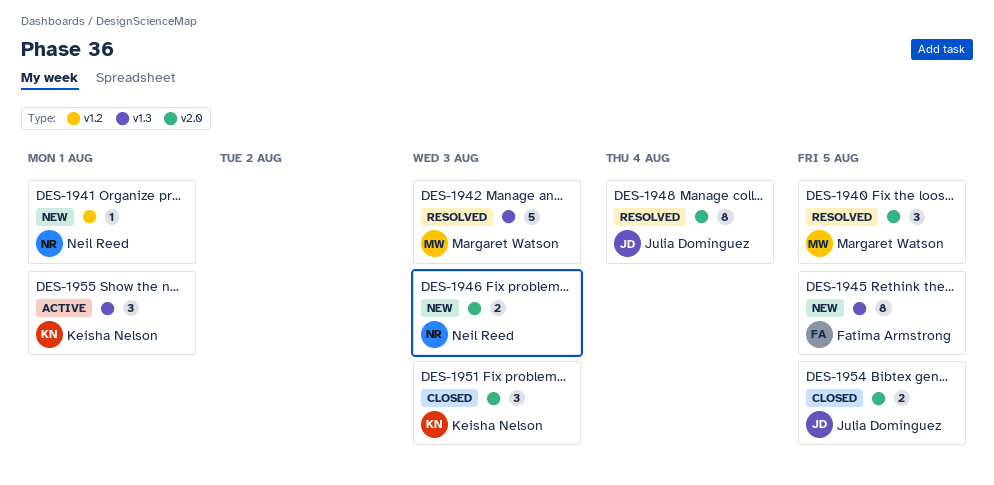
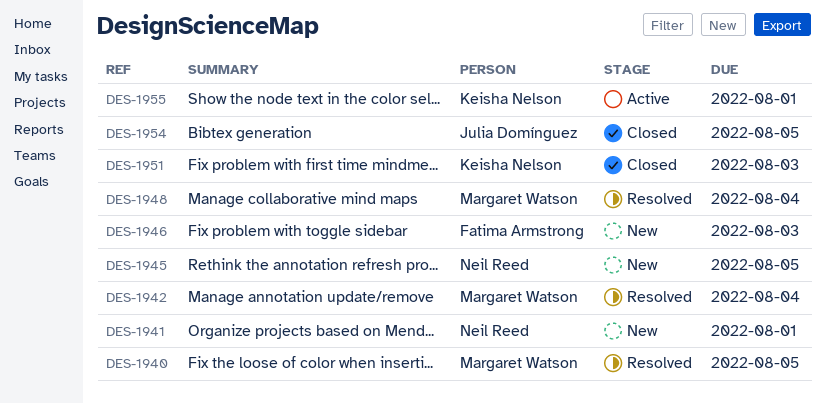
DES-1942, due: Aug 3 -> Aug 4
DES-1945, owner: Fatima Armstrong -> Neil Reed
DES-1946, owner: Neil Reed -> Fatima Armstrong
DES-1948, owner: Julia Domínguez -> Margaret Watson

